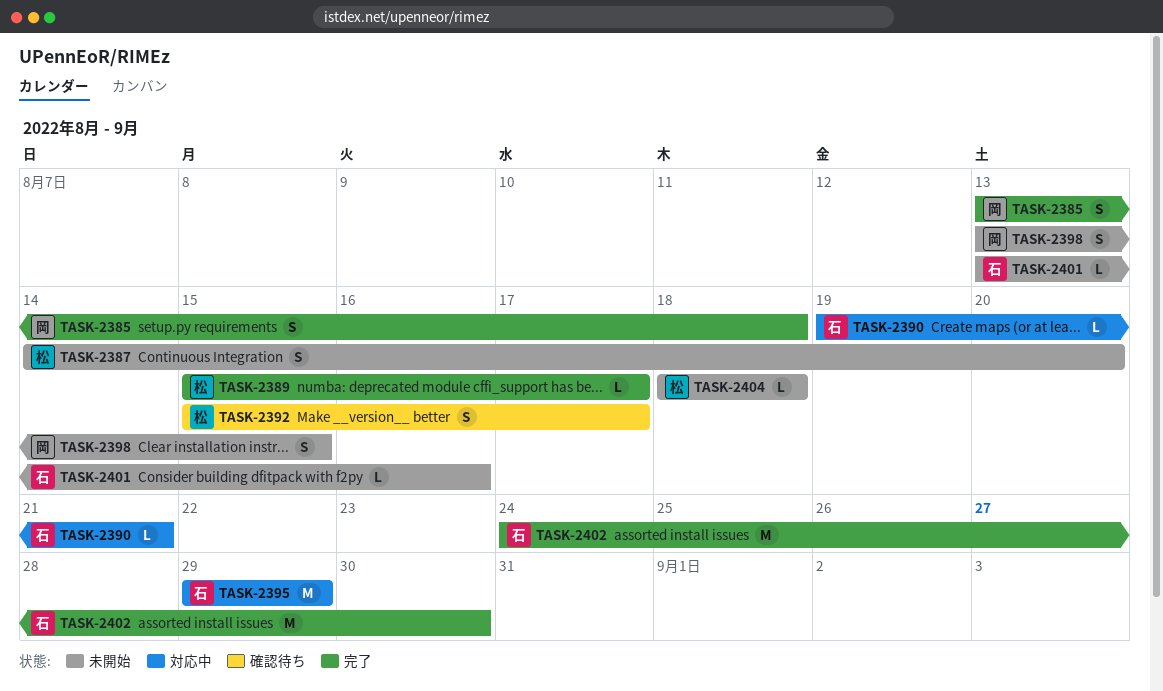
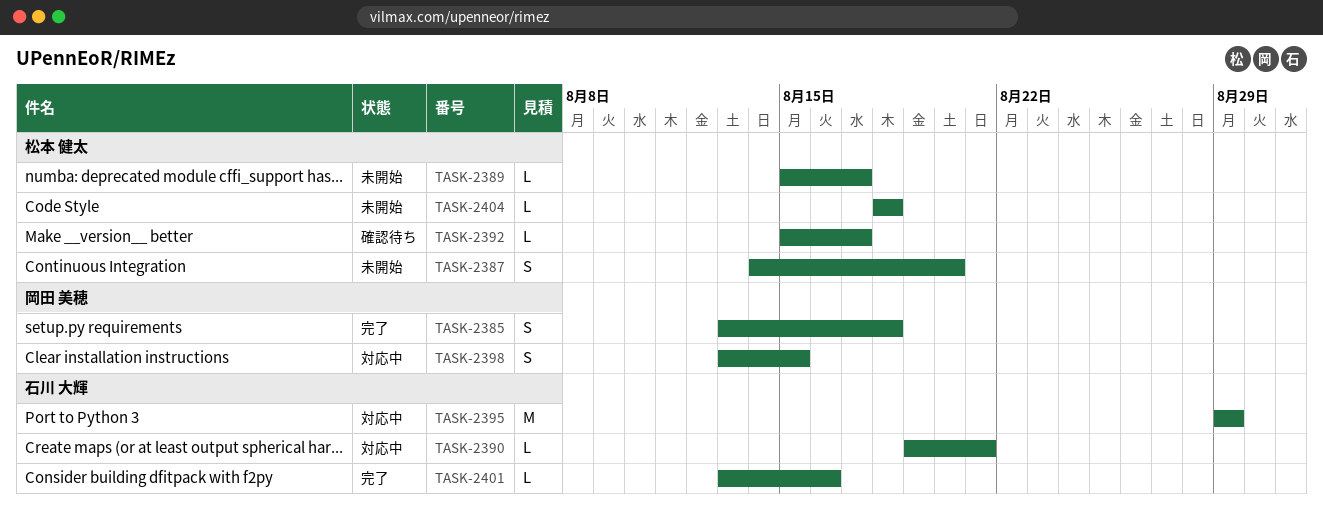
TASK-2389, status: 完了 -> 未開始
TASK-2392, estimate: S -> L
TASK-2398, status: 未開始 -> 対応中
TASK-2401, status: 未開始 -> 完了
TASK-2402: present -> none

